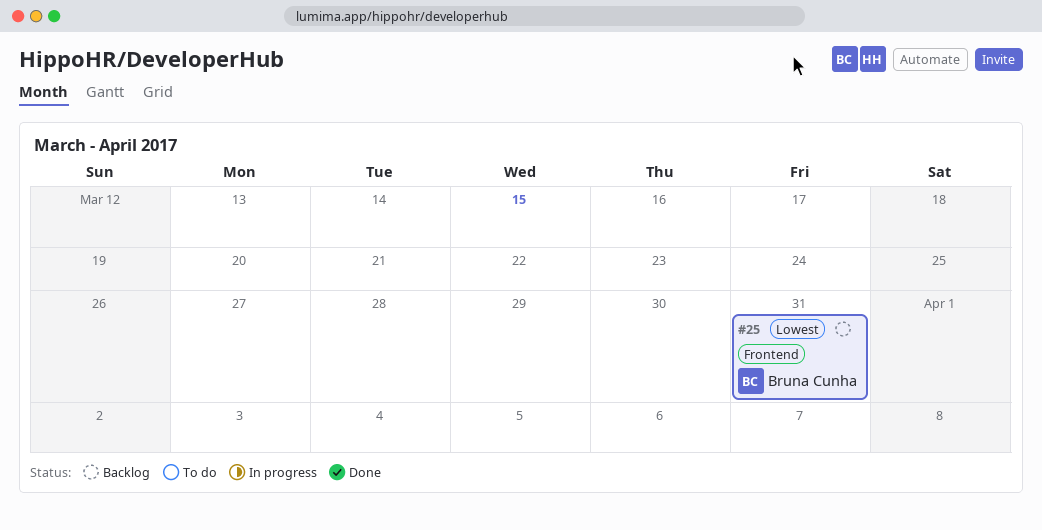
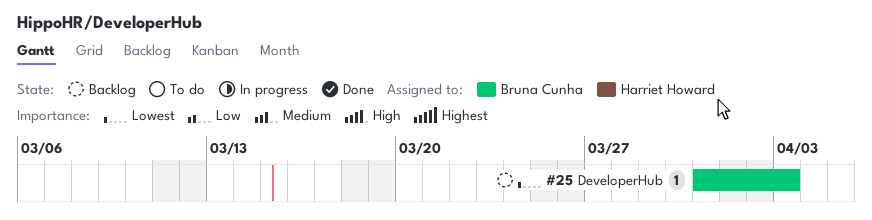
#25, due: Mar 31 -> Apr 3

